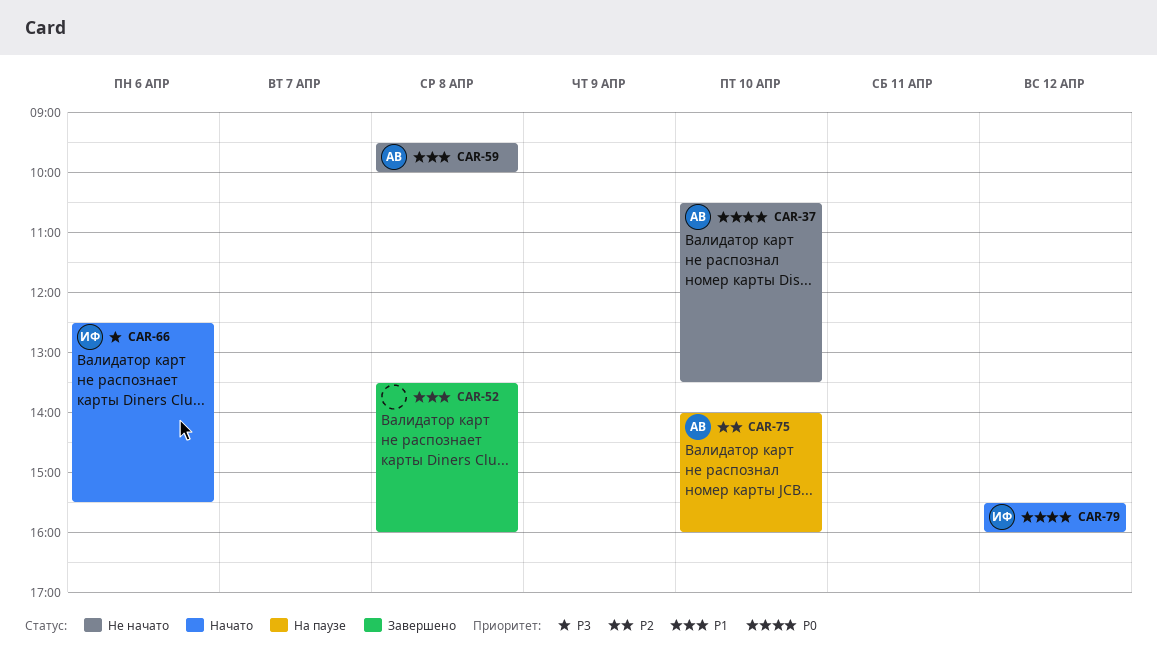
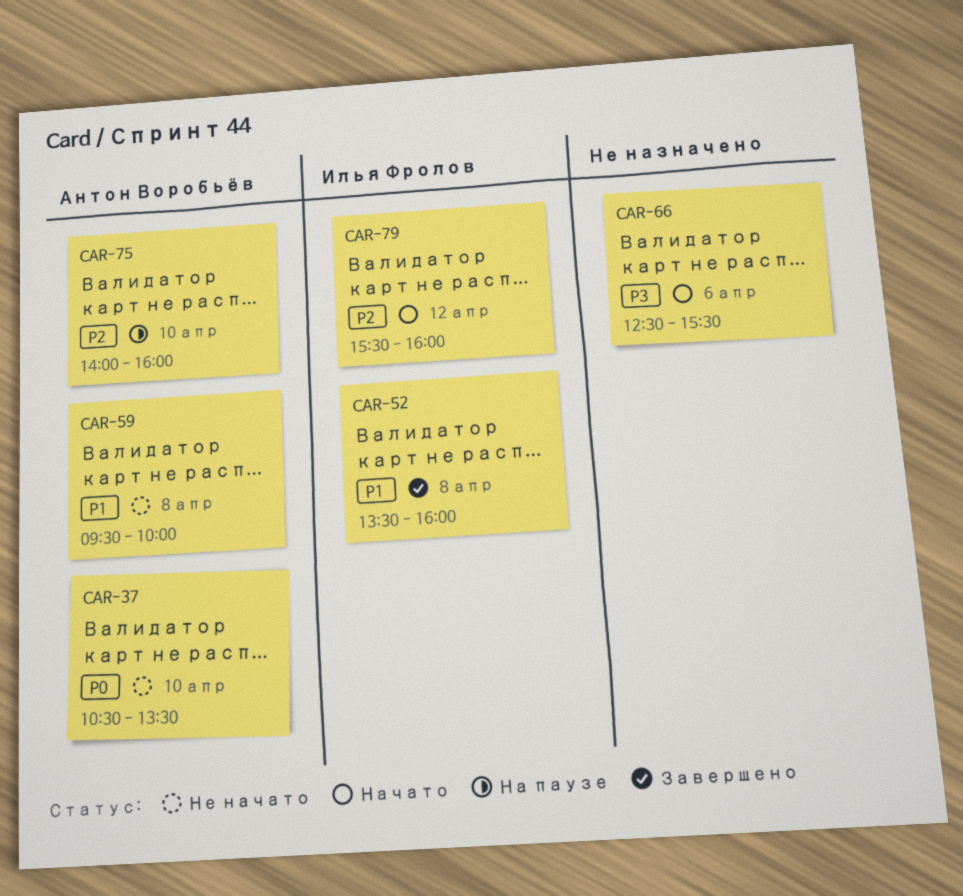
CAR-52, owner: none -> Илья Фролов
CAR-66, owner: Илья Фролов -> none
CAR-79, priority: P0 -> P2

